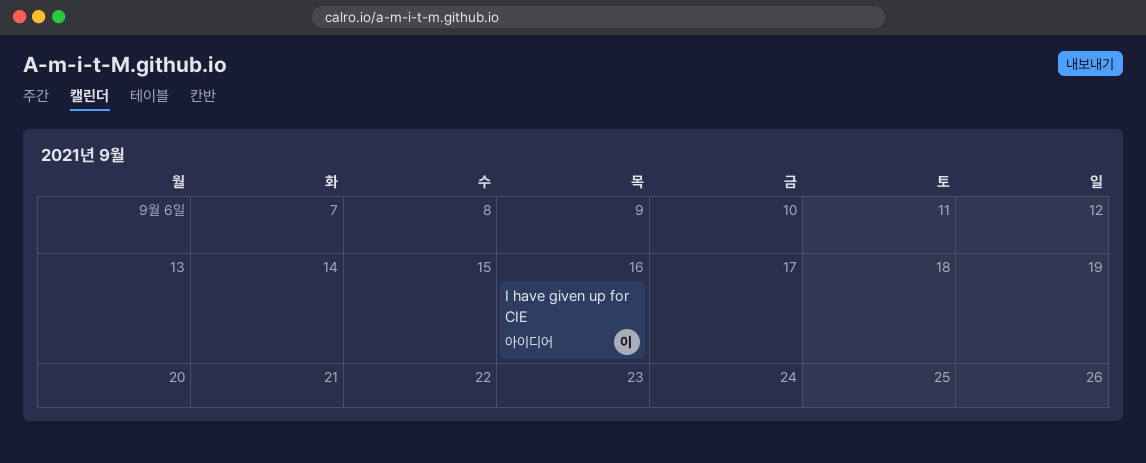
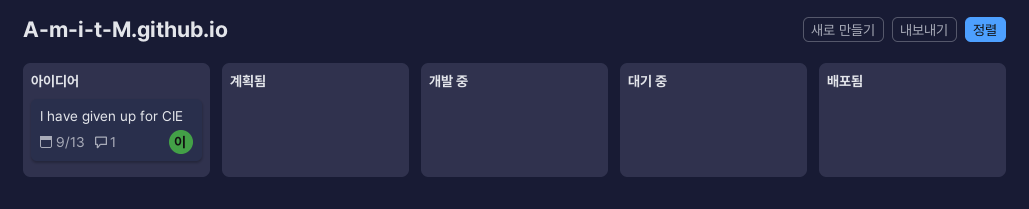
I have given up for CIE, due: Sep 16 -> Sep 13

